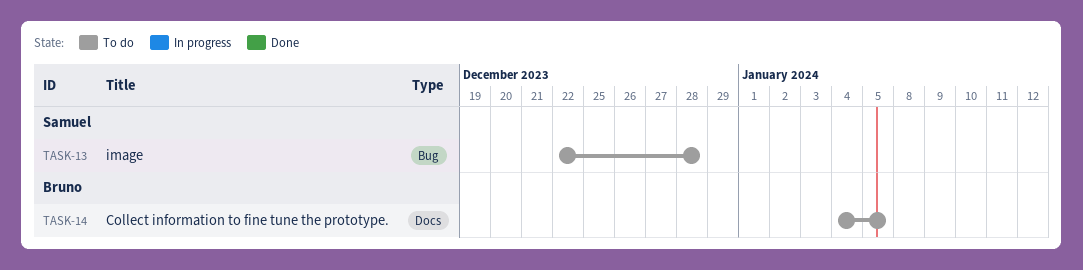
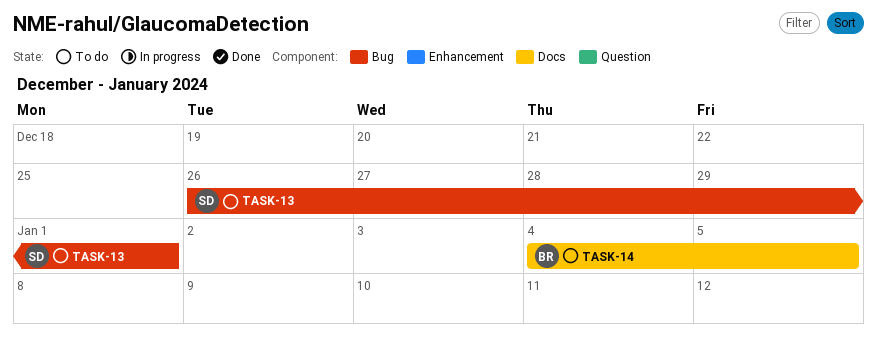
TASK-13, start: Dec 22 -> Dec 26
TASK-13, due: Dec 28 -> Jan 1

